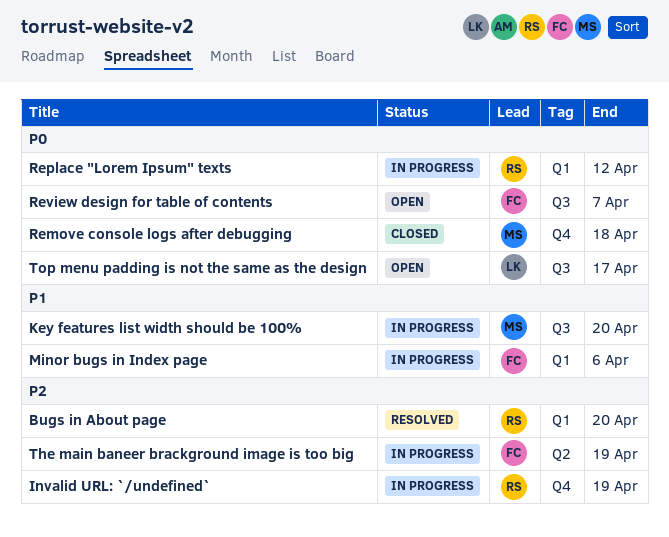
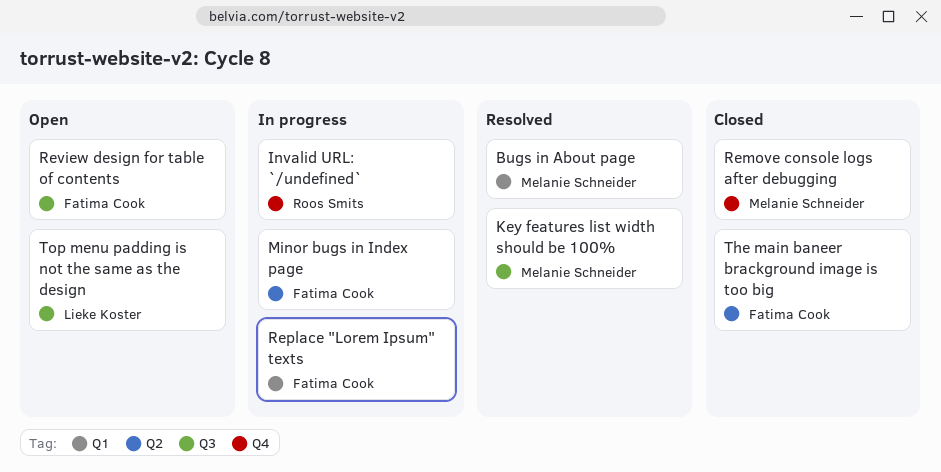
Bugs in About page, owner: Roos Smits -> Melanie Schneider
Key features list width should be 100%, status: In progress -> Resolved
Minor bugs in Index page, label: Q1 -> Q2
Replace "Lorem Ipsum" texts, owner: Roos Smits -> Fatima Cook
The main baneer brackground image is too big, status: In progress -> Closed

